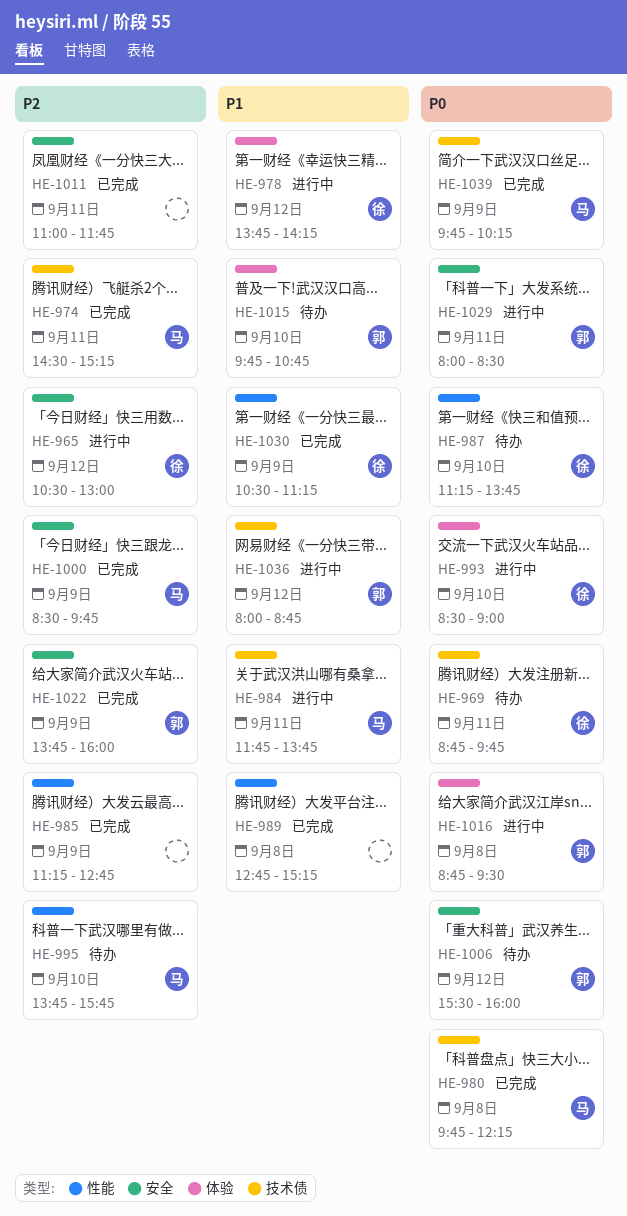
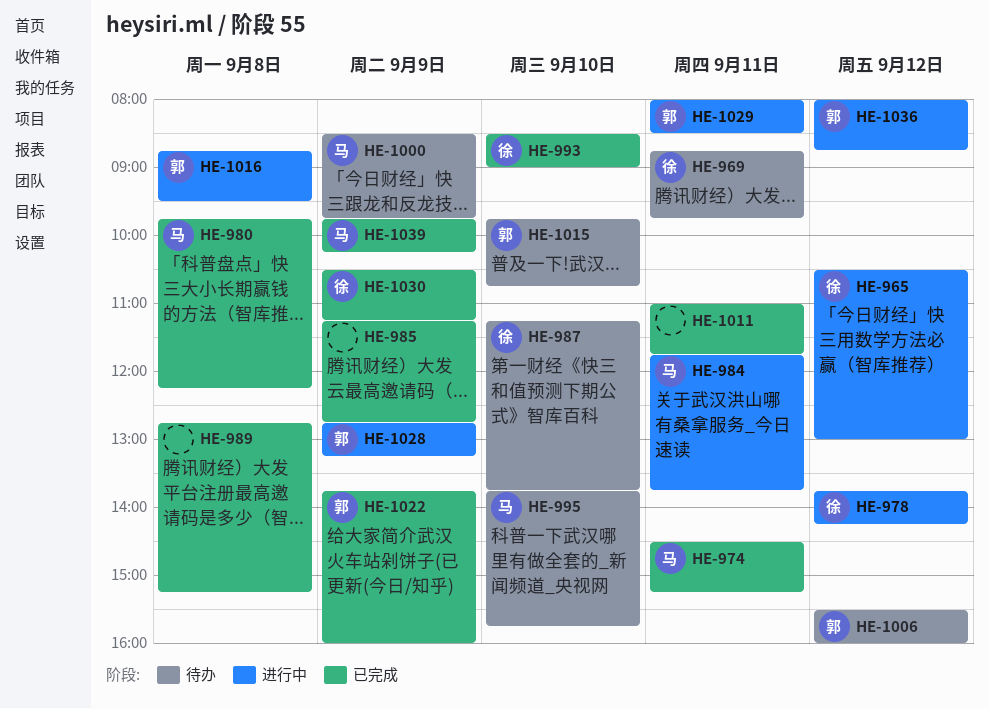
HE-993, status: 进行中 -> 已完成
HE-1000, status: 已完成 -> 待办
HE-1028: none -> present

